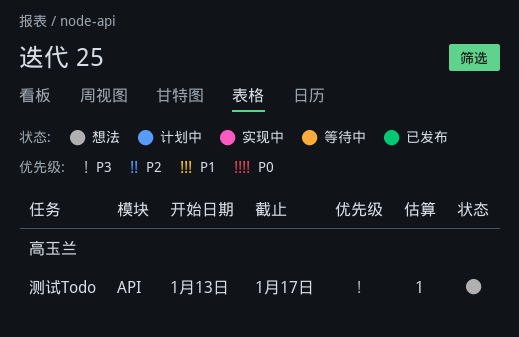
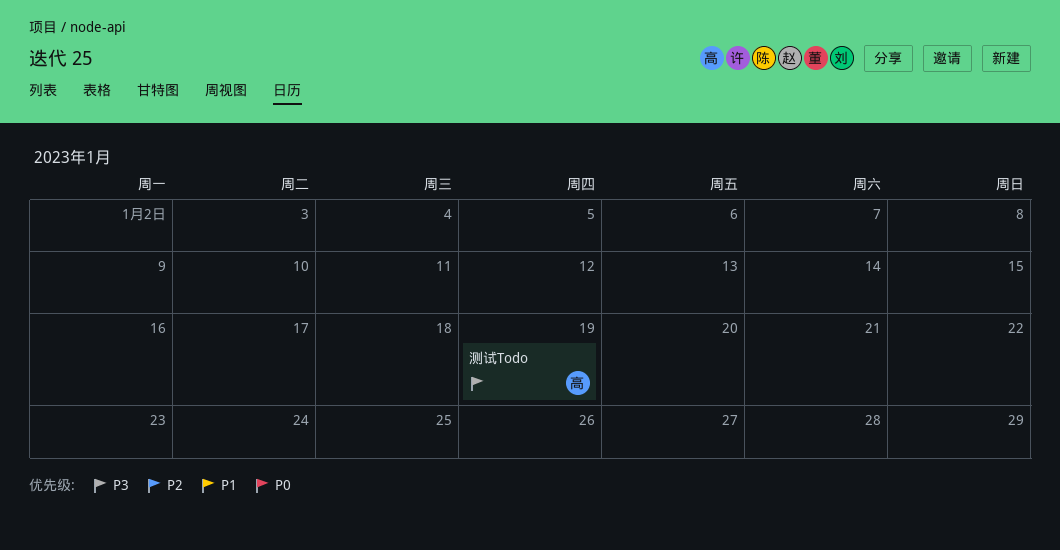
测试Todo, due: Jan 17 -> Jan 19

